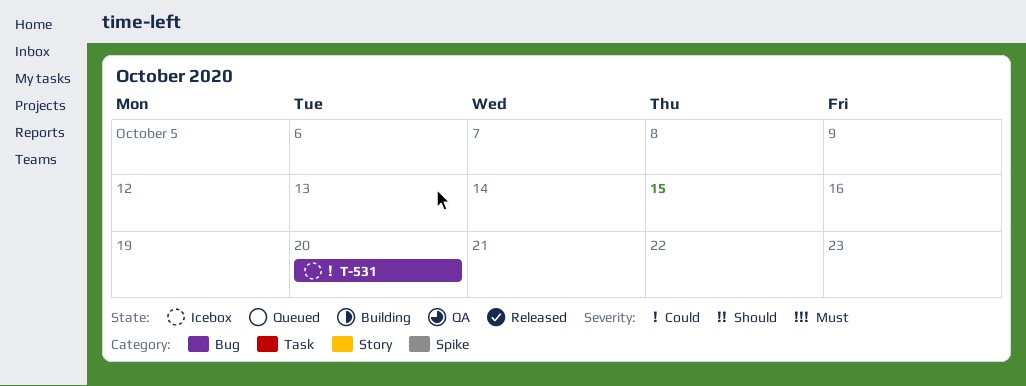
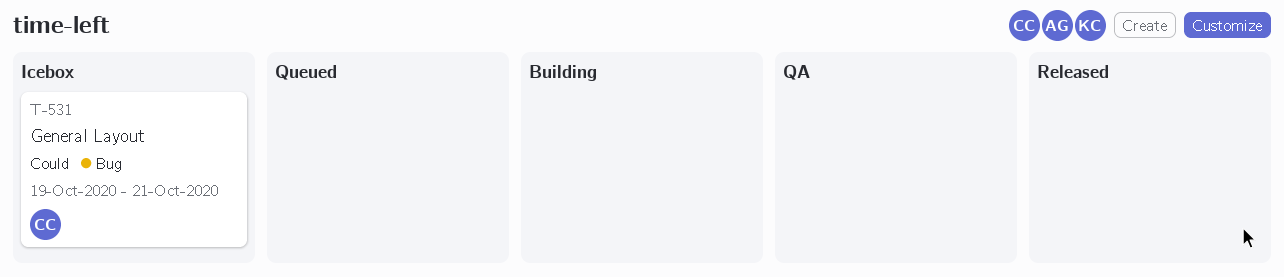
T-531, start: Oct 20 -> Oct 19
T-531, due: Oct 20 -> Oct 21

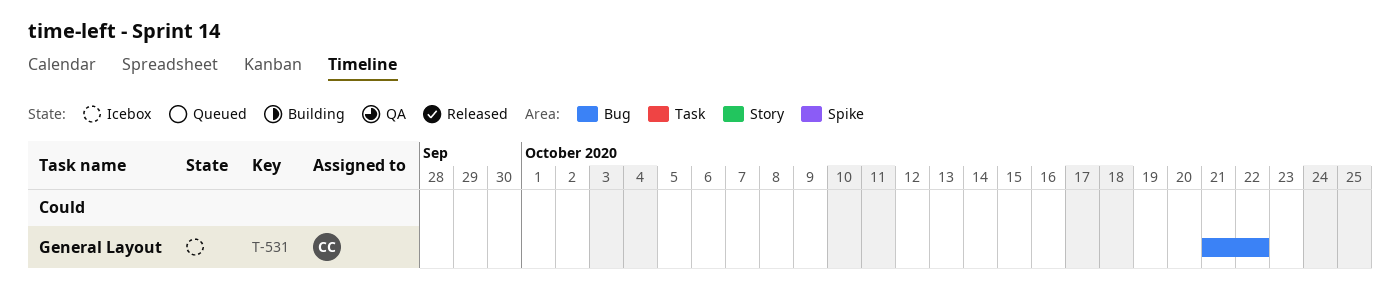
T-531, start: Oct 19 -> Oct 21
T-531, due: Oct 21 -> Oct 22

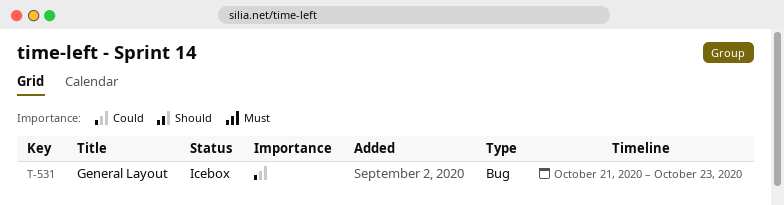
T-531, due: Oct 22 -> Oct 23

